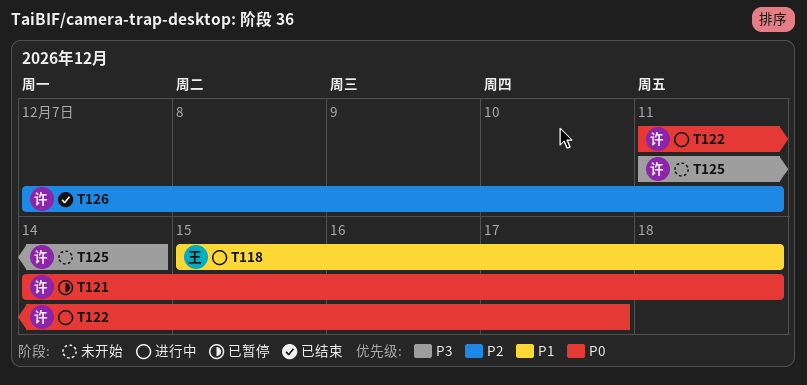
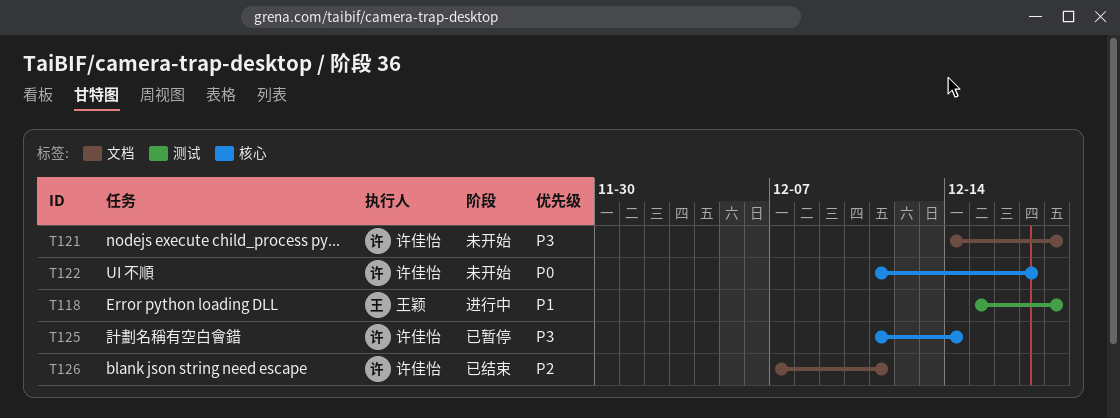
T121, status: 已暂停 -> 未开始
T121, priority: P0 -> P3
T122, status: 进行中 -> 未开始
T125, status: 未开始 -> 已暂停

